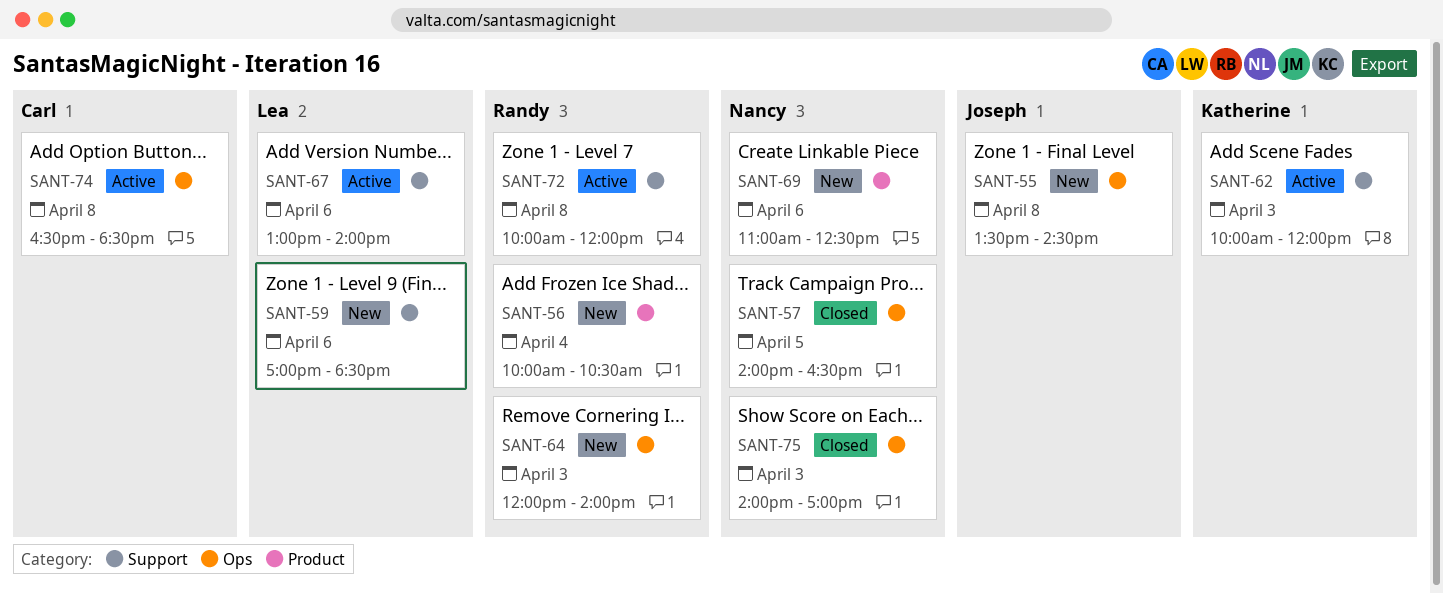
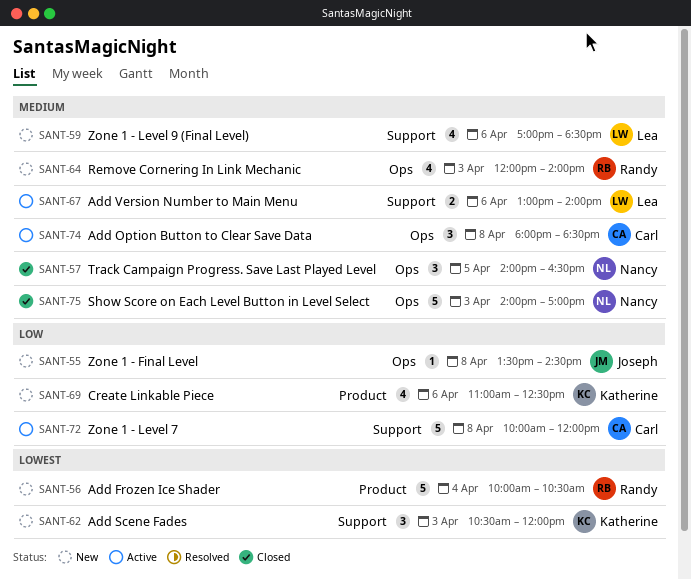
SANT-62, status: Active -> New
SANT-62, begins: 10:00 -> 10:30
SANT-69, owner: Nancy -> Katherine
SANT-72, owner: Randy -> Carl
SANT-74, begins: 16:30 -> 18:00

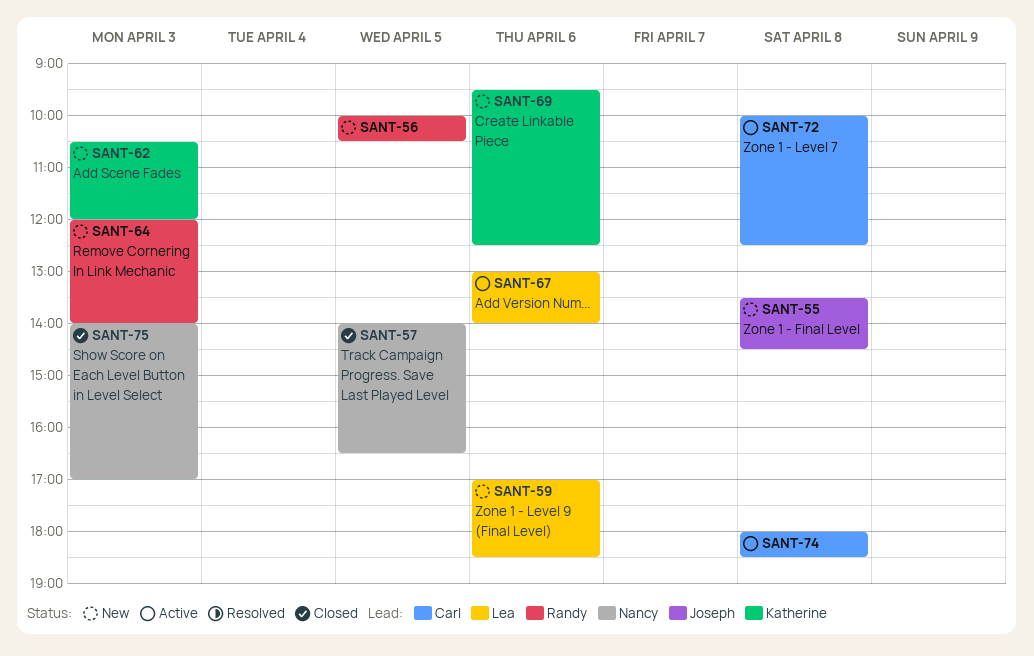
SANT-56, day: Apr 4 -> Apr 5
SANT-69, begins: 11:00 -> 09:30
SANT-72, ends: 12:00 -> 12:30

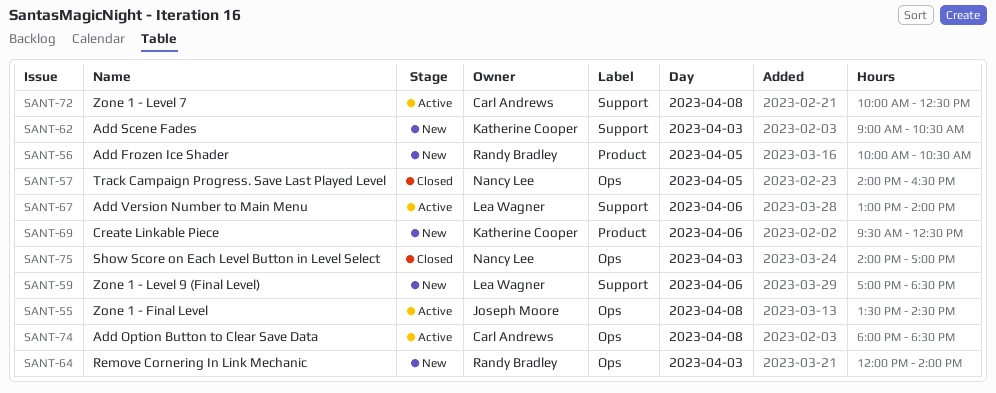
SANT-55, status: New -> Active
SANT-62, begins: 10:30 -> 09:00
SANT-62, ends: 12:00 -> 10:30

